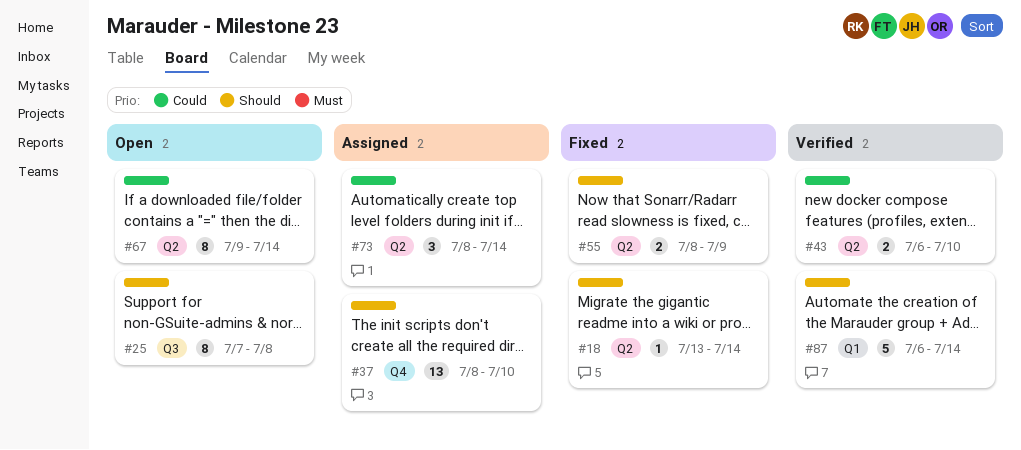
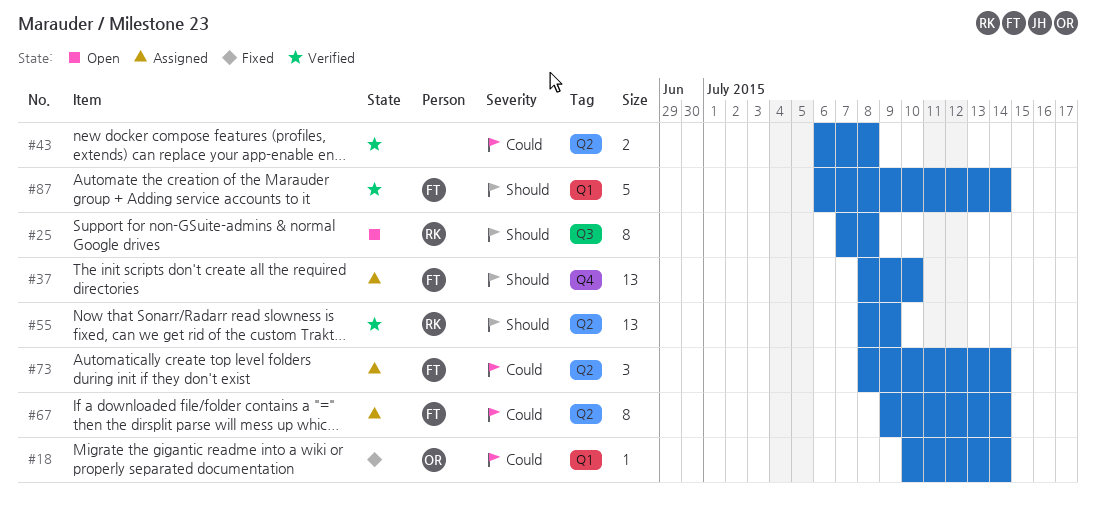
#18, priority: Should -> Could
#18, label: Q2 -> Q1
#18, start: Jul 13 -> Jul 10
#43, due: Jul 10 -> Jul 8
#55, status: Fixed -> Verified
#55, estimate: 2 -> 13
#67, status: Open -> Assigned

